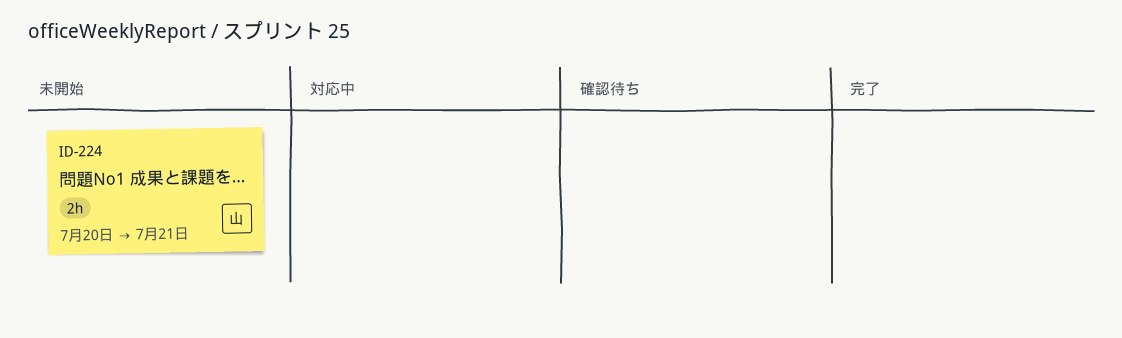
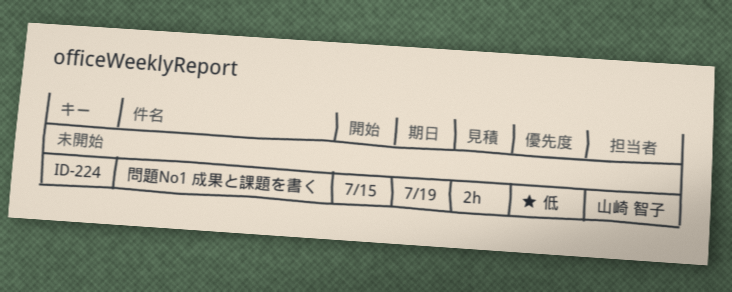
ID-224, start: Jul 20 -> Jul 15
ID-224, due: Jul 21 -> Jul 19

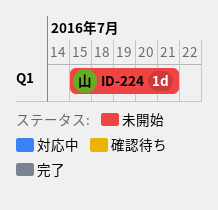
ID-224, estimate: 2h -> 1d
ID-224, due: Jul 19 -> Jul 21

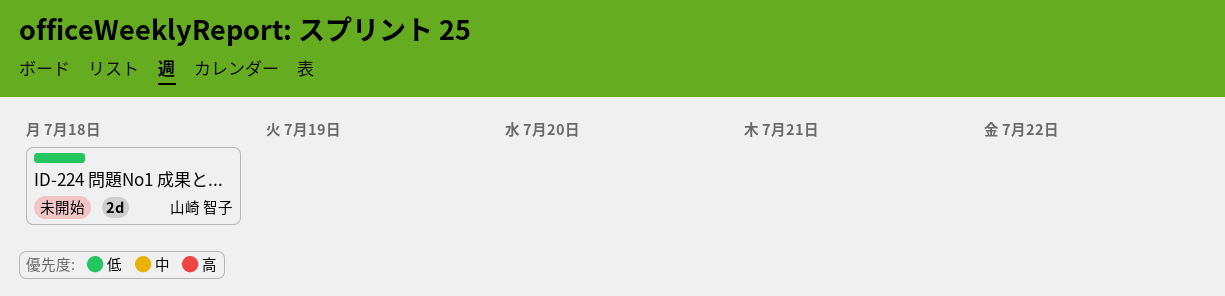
ID-224, estimate: 1d -> 2d
ID-224, due: Jul 21 -> Jul 18

